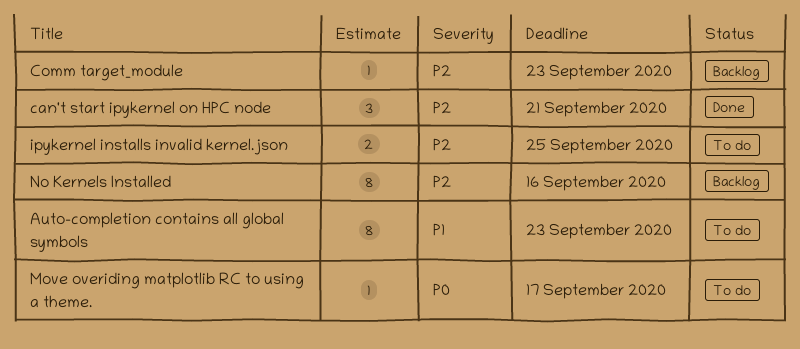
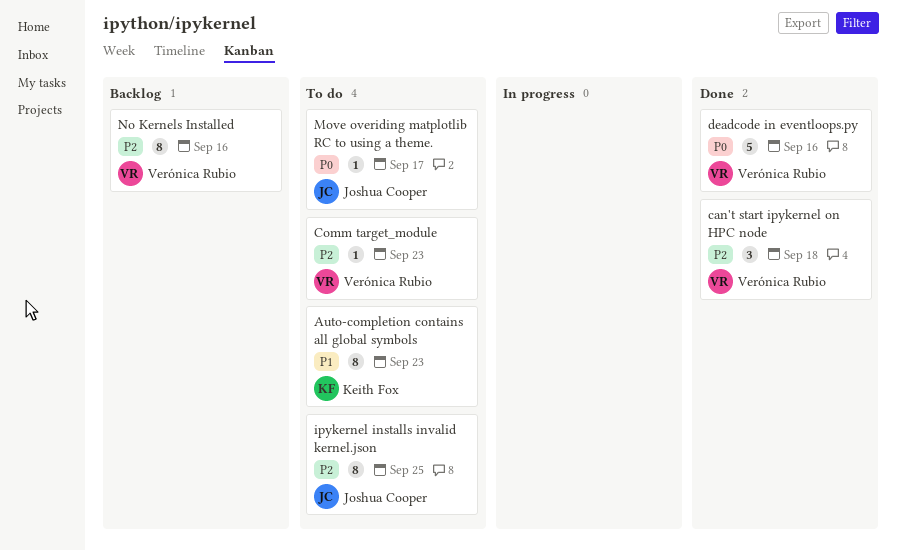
can't start ipykernel on HPC node, due: Sep 21 -> Sep 18
Comm target_module, status: Backlog -> To do
deadcode in eventloops.py: none -> present
ipykernel installs invalid kernel.json, estimate: 2 -> 8

